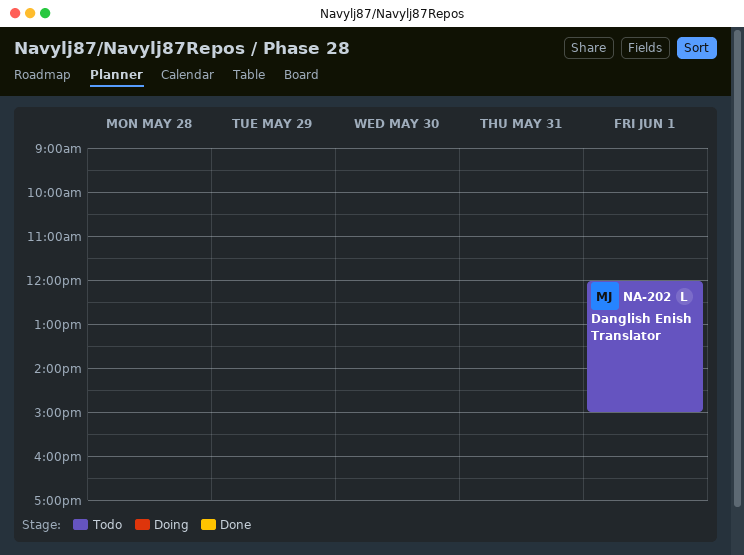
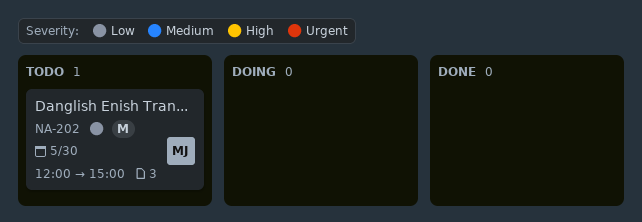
NA-202, estimate: L -> M
NA-202, day: Jun 1 -> May 30

